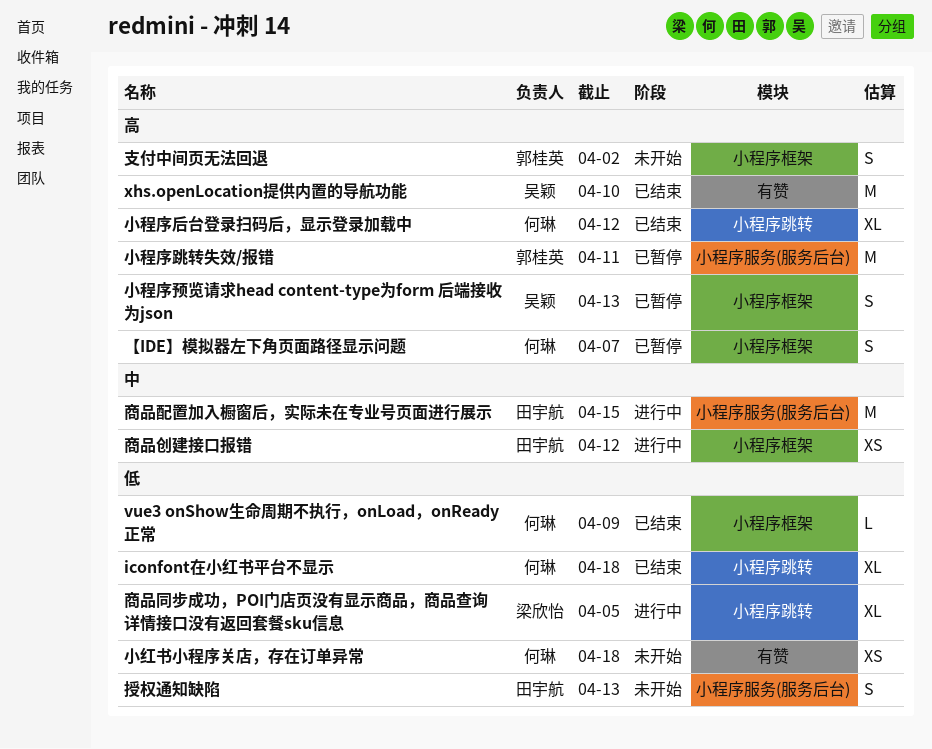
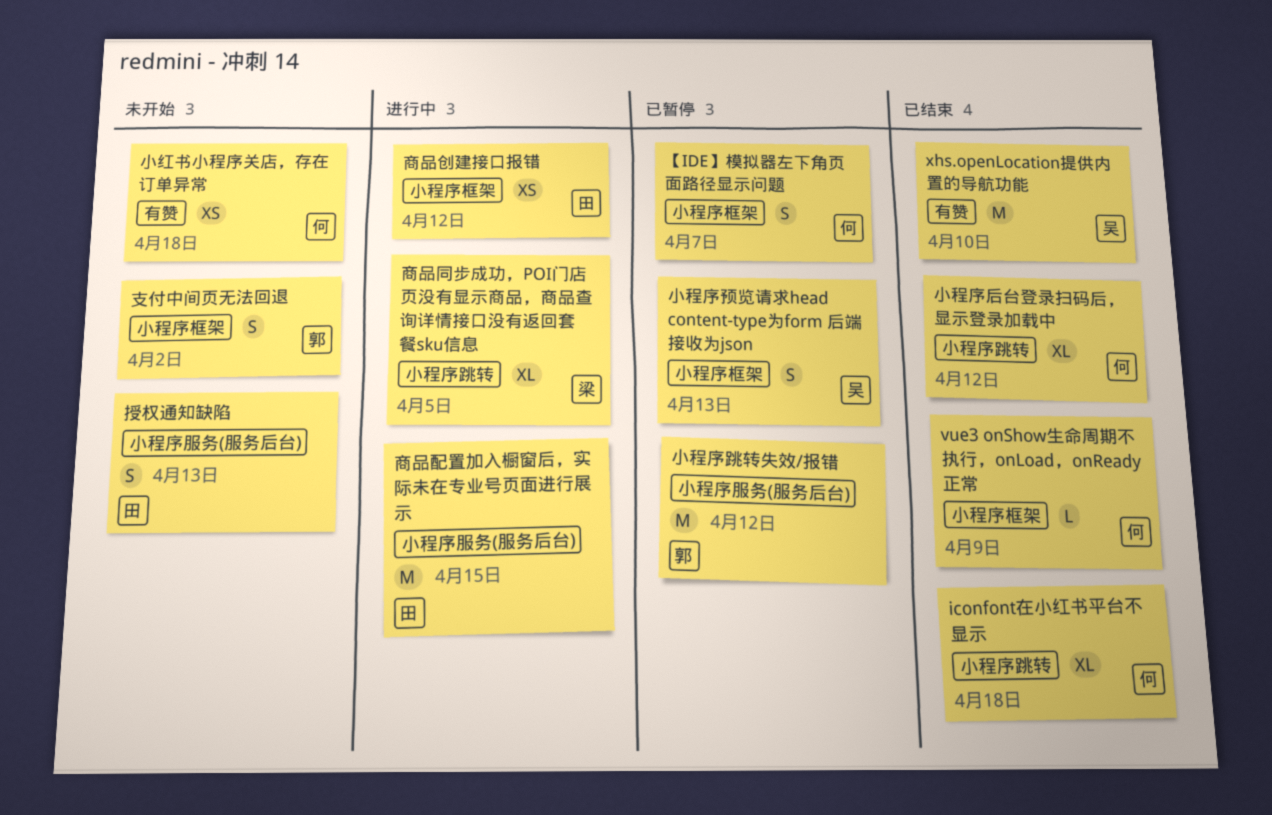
小程序跳转失效/报错, due: Apr 11 -> Apr 12

